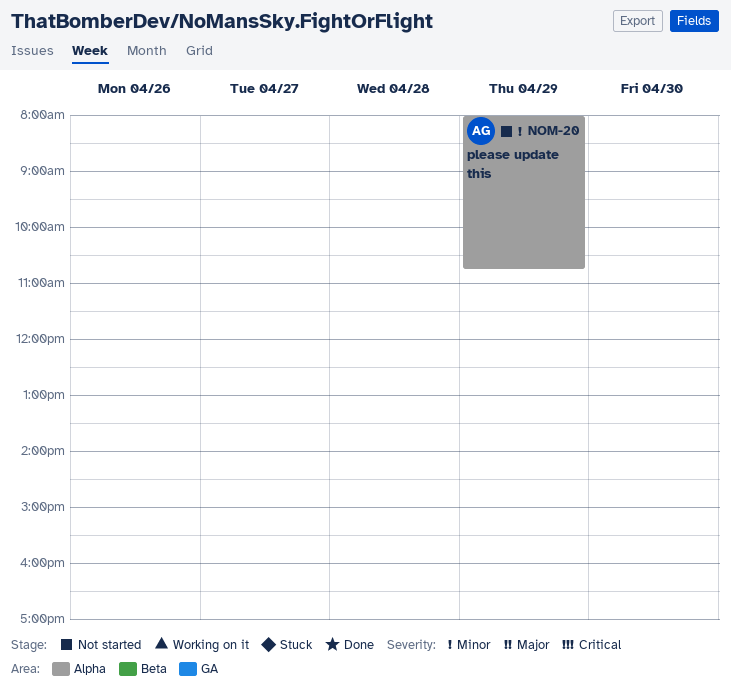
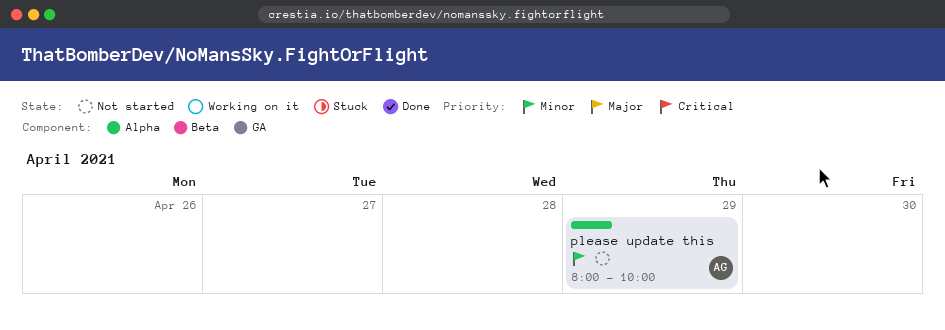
please update this, ends: 10:45 -> 10:00

